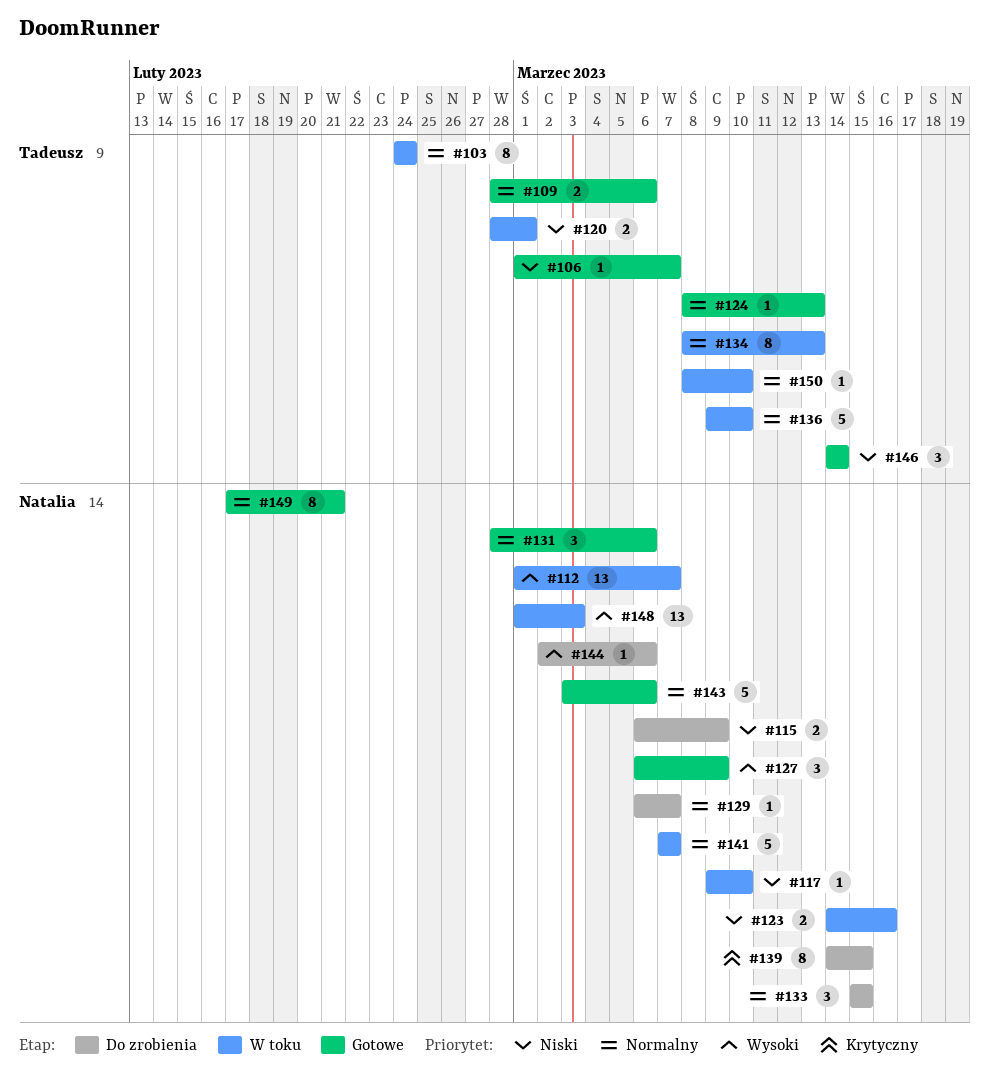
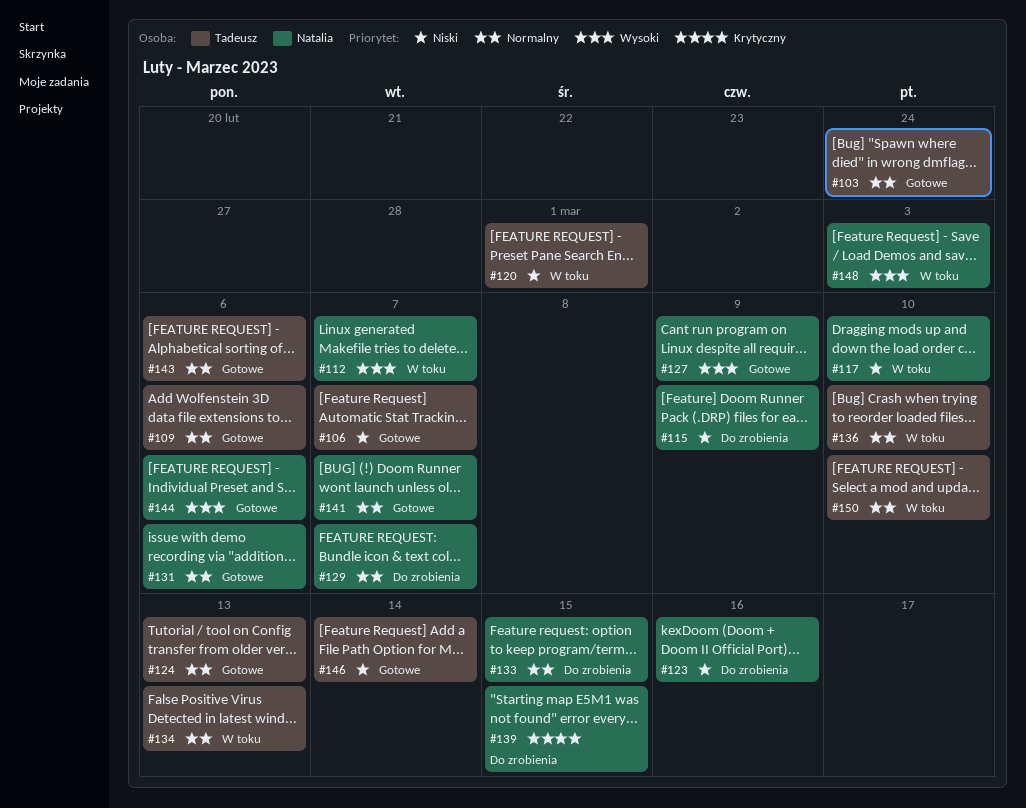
#103, status: W toku -> Gotowe
#123, status: W toku -> Do zrobienia
#141, status: W toku -> Gotowe
#143, owner: Natalia -> Tadeusz
#144, status: Do zrobienia -> Gotowe
#149: present -> none

